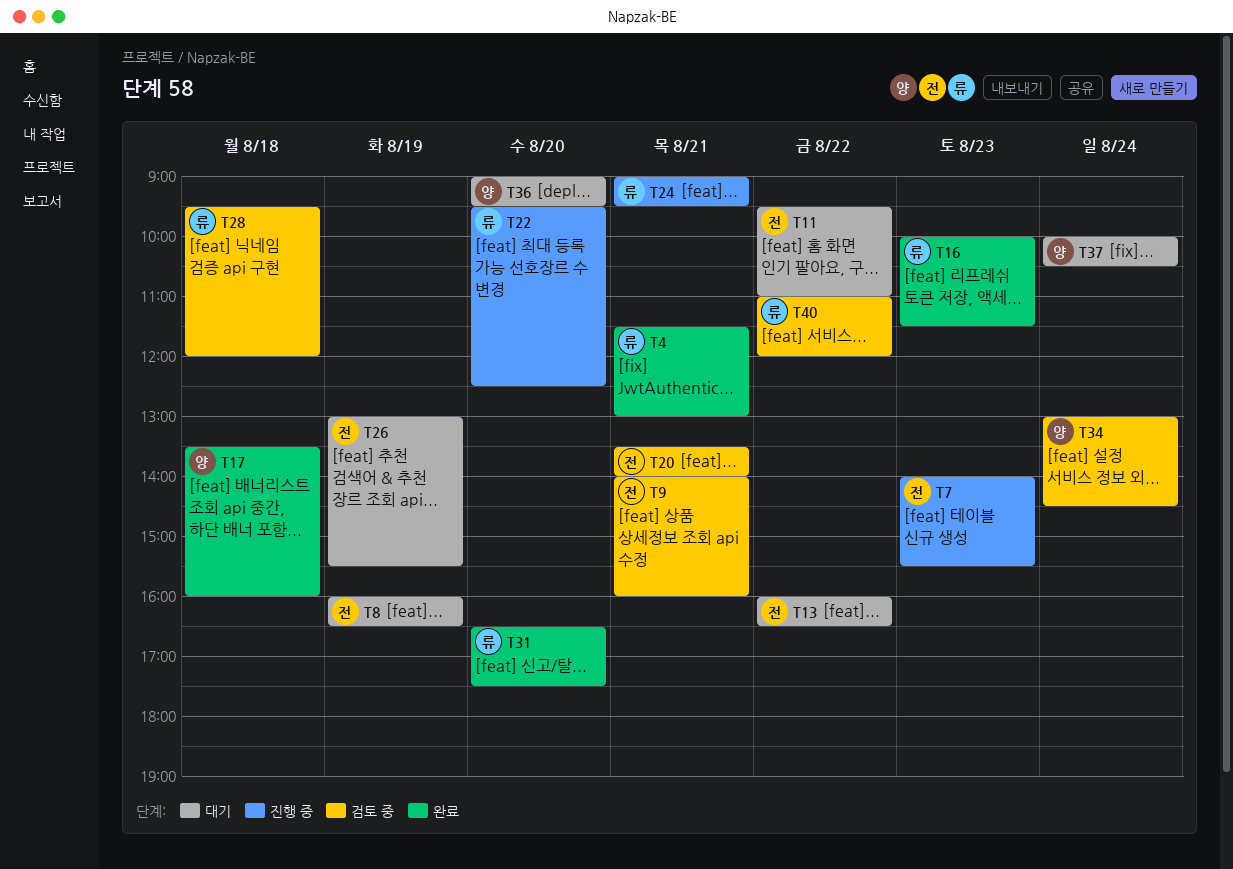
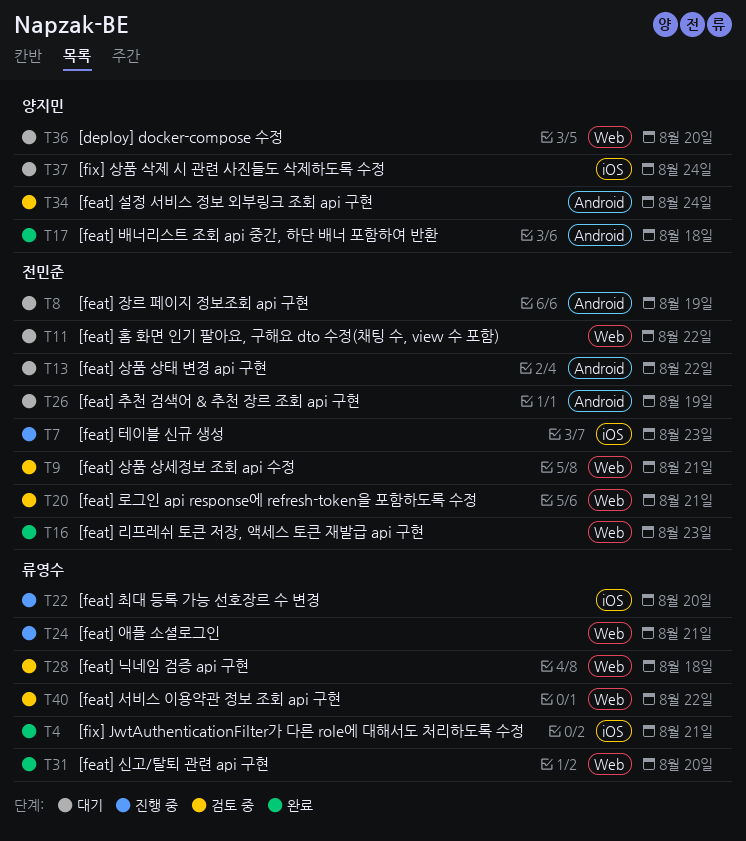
T16, owner: 류영수 -> 전민준

